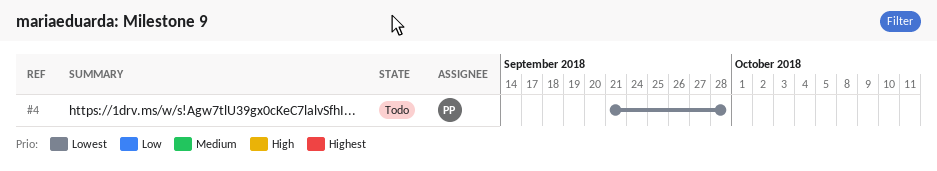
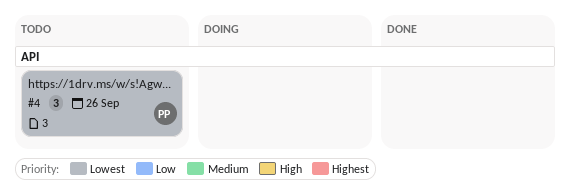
#4, due: Sep 28 -> Sep 26

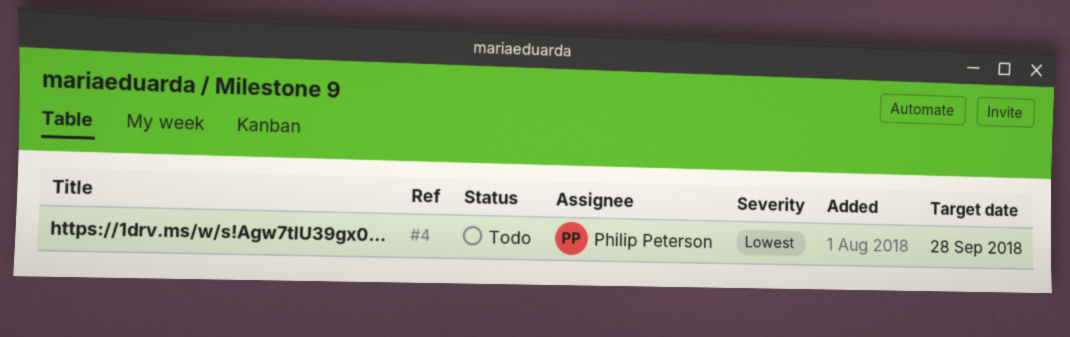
#4, due: Sep 26 -> Sep 28

